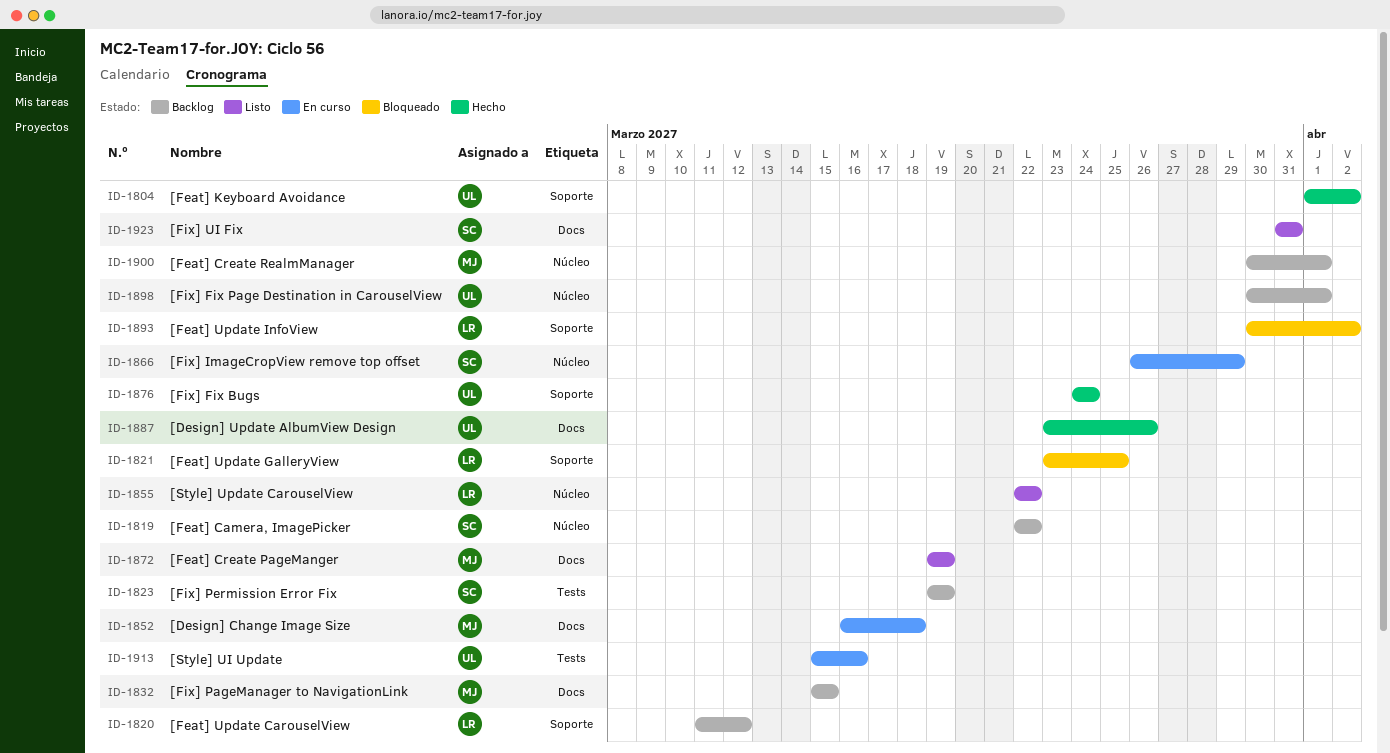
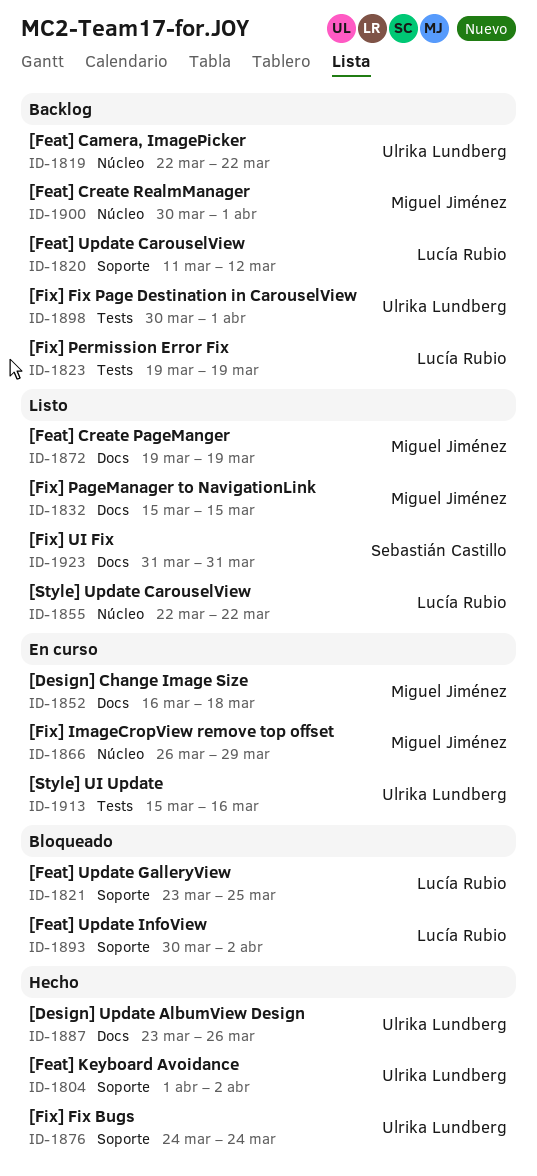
ID-1819, owner: Sebastián Castillo -> Ulrika Lundberg
ID-1823, owner: Sebastián Castillo -> Lucía Rubio
ID-1832, status: Backlog -> Listo
ID-1866, owner: Sebastián Castillo -> Miguel Jiménez
ID-1898, label: Núcleo -> Tests

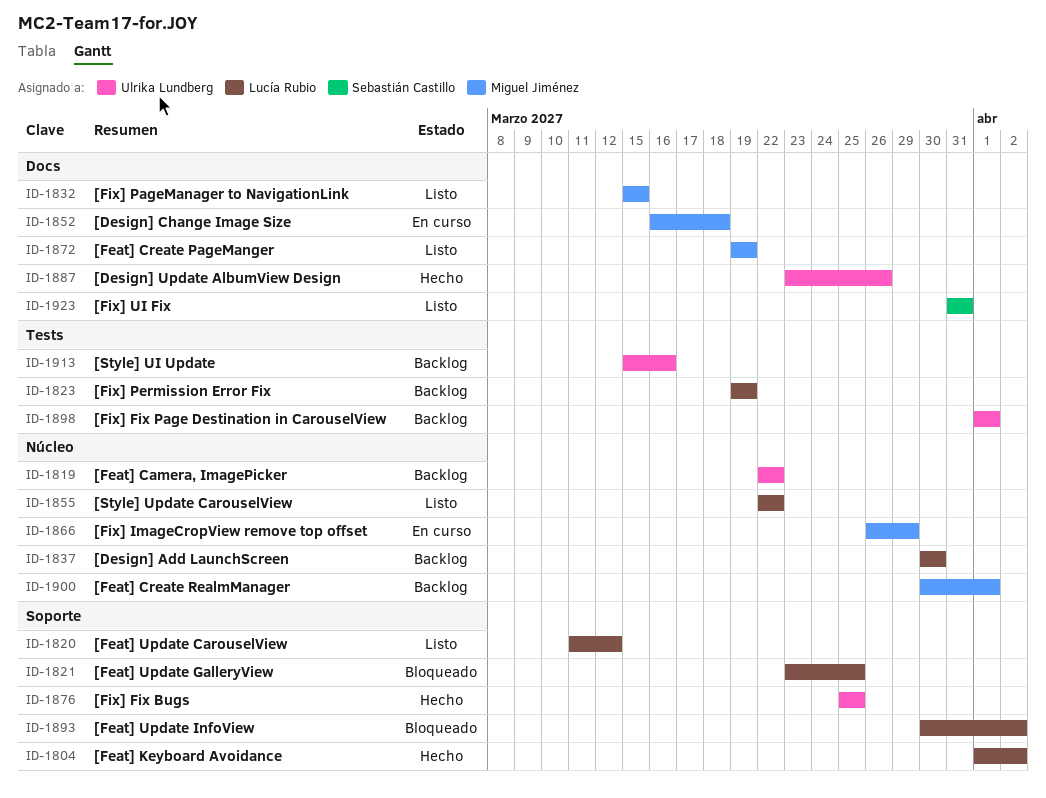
ID-1804, owner: Ulrika Lundberg -> Lucía Rubio
ID-1820, status: Backlog -> Listo
ID-1837: none -> present
ID-1876, start: Mar 24 -> Mar 25
ID-1876, due: Mar 24 -> Mar 25
ID-1898, start: Mar 30 -> Apr 1
ID-1913, status: En curso -> Backlog

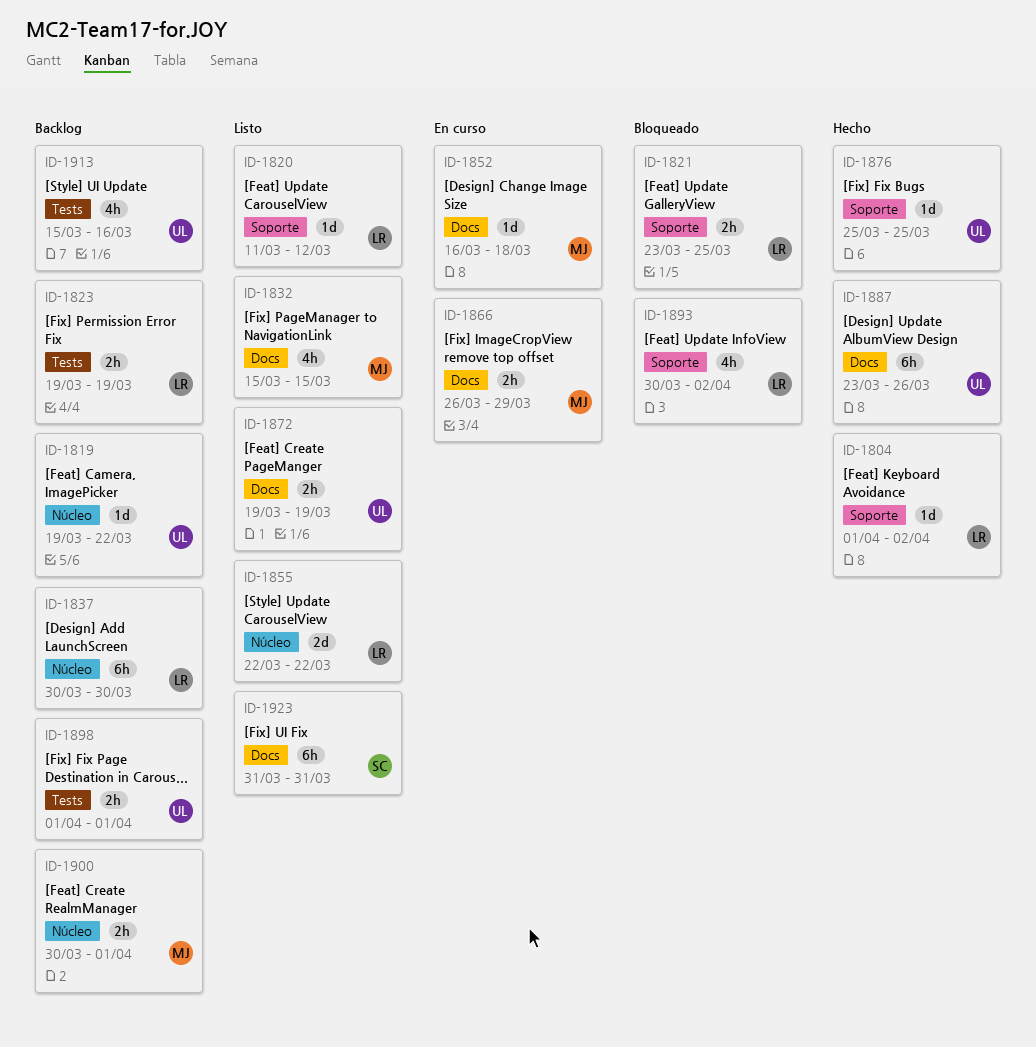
ID-1819, start: Mar 22 -> Mar 19
ID-1866, label: Núcleo -> Docs
ID-1872, owner: Miguel Jiménez -> Ulrika Lundberg

